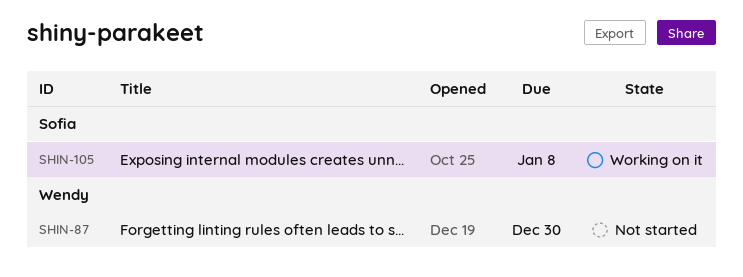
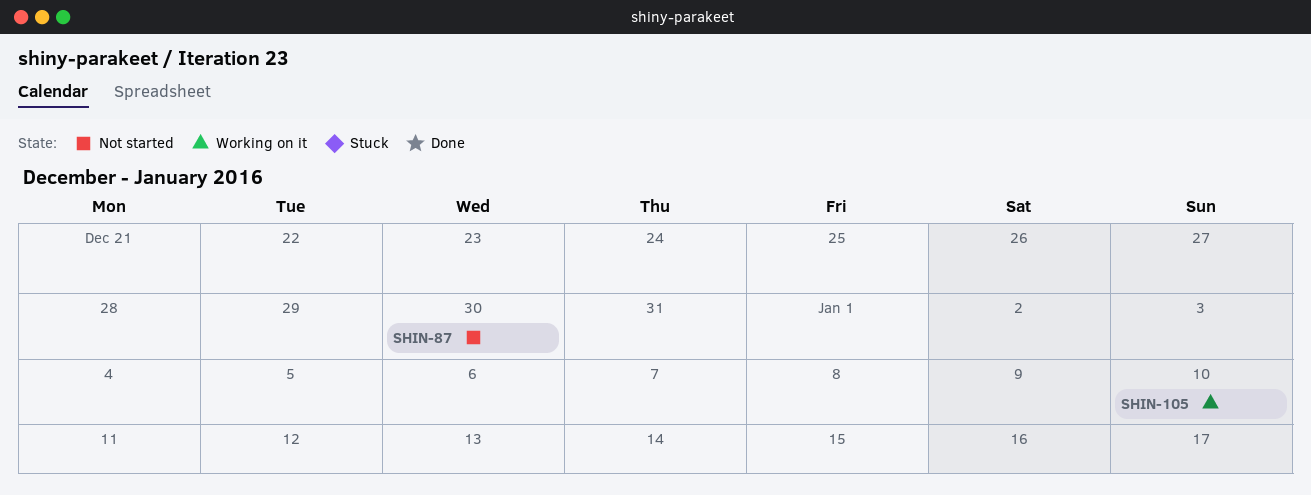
SHIN-105, due: Jan 8 -> Jan 10

